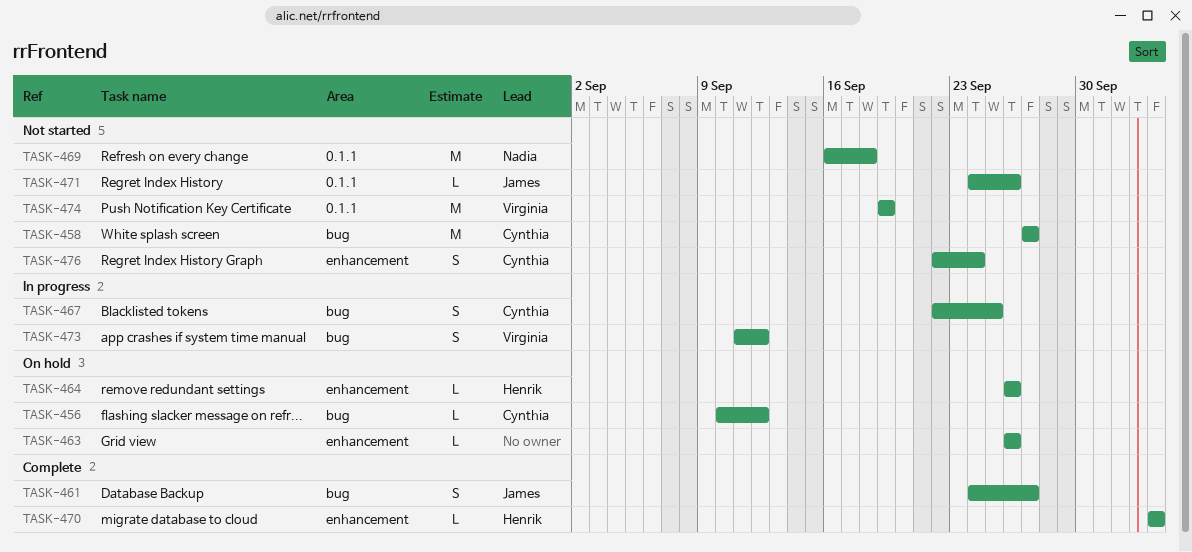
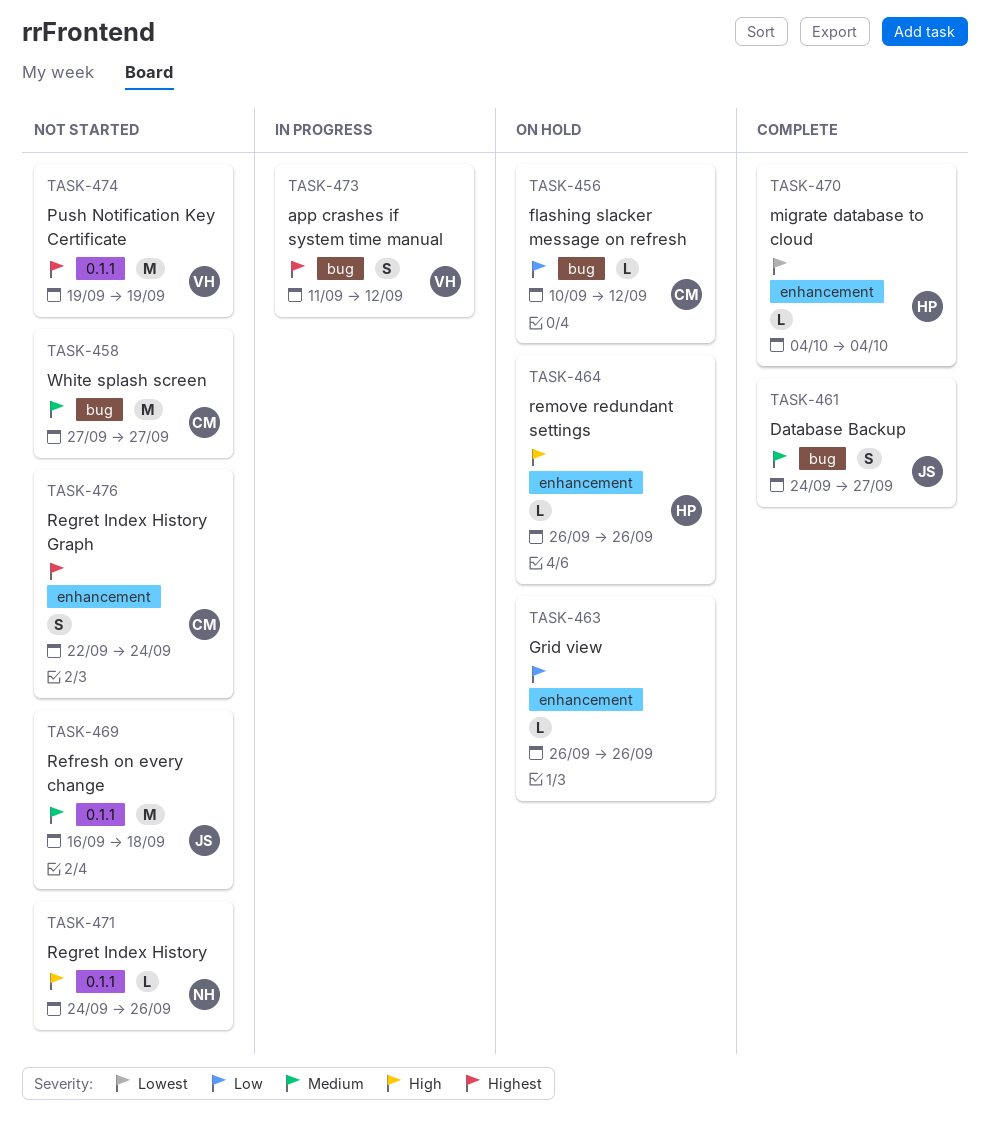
TASK-467: present -> none
TASK-469, owner: Nadia -> James
TASK-471, owner: James -> Nadia

